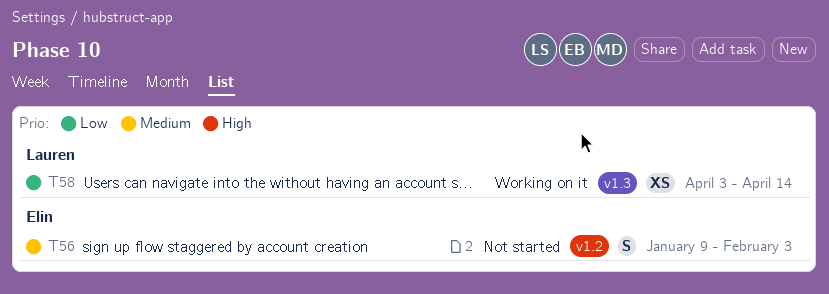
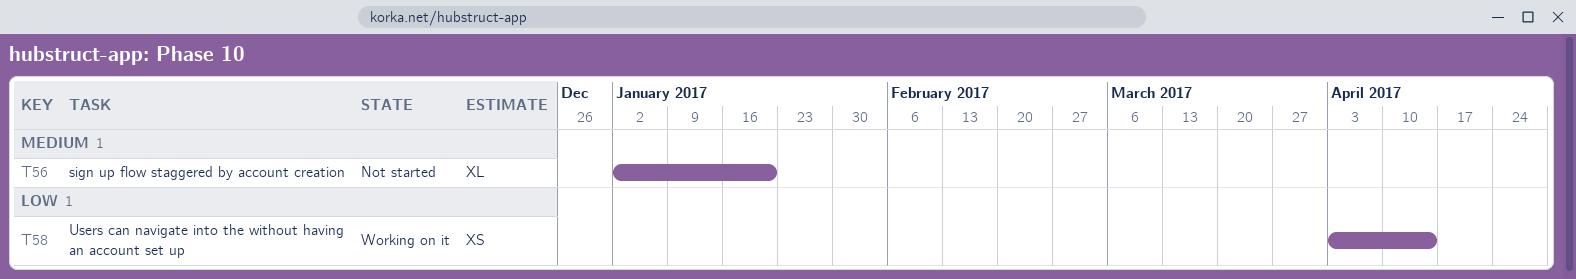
T56, estimate: S -> XL
T56, start: Jan 9 -> Jan 2
T56, due: Feb 3 -> Jan 20

